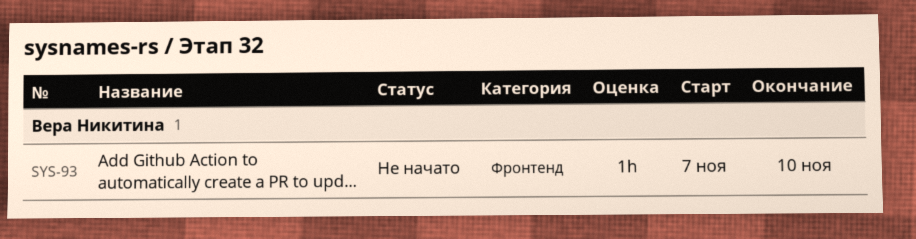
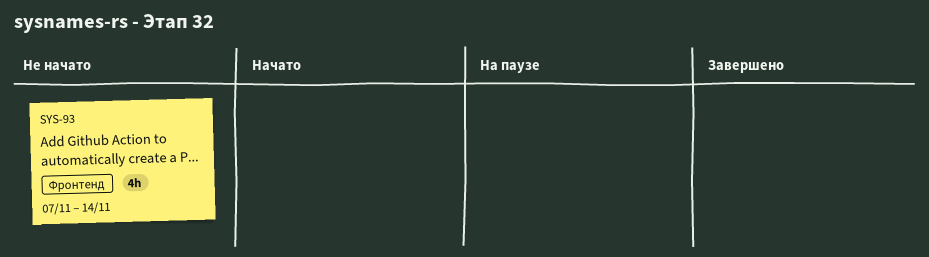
SYS-93, estimate: 1h -> 4h
SYS-93, due: Nov 10 -> Nov 14

